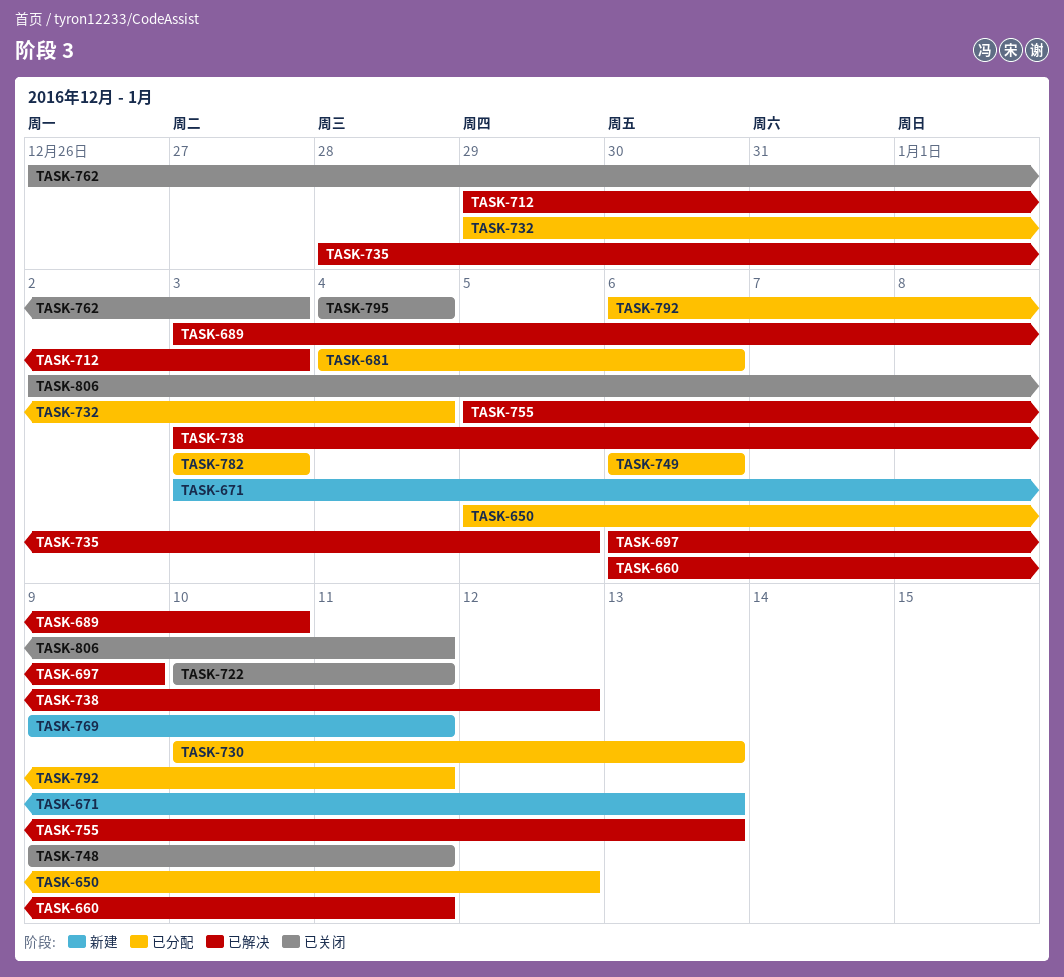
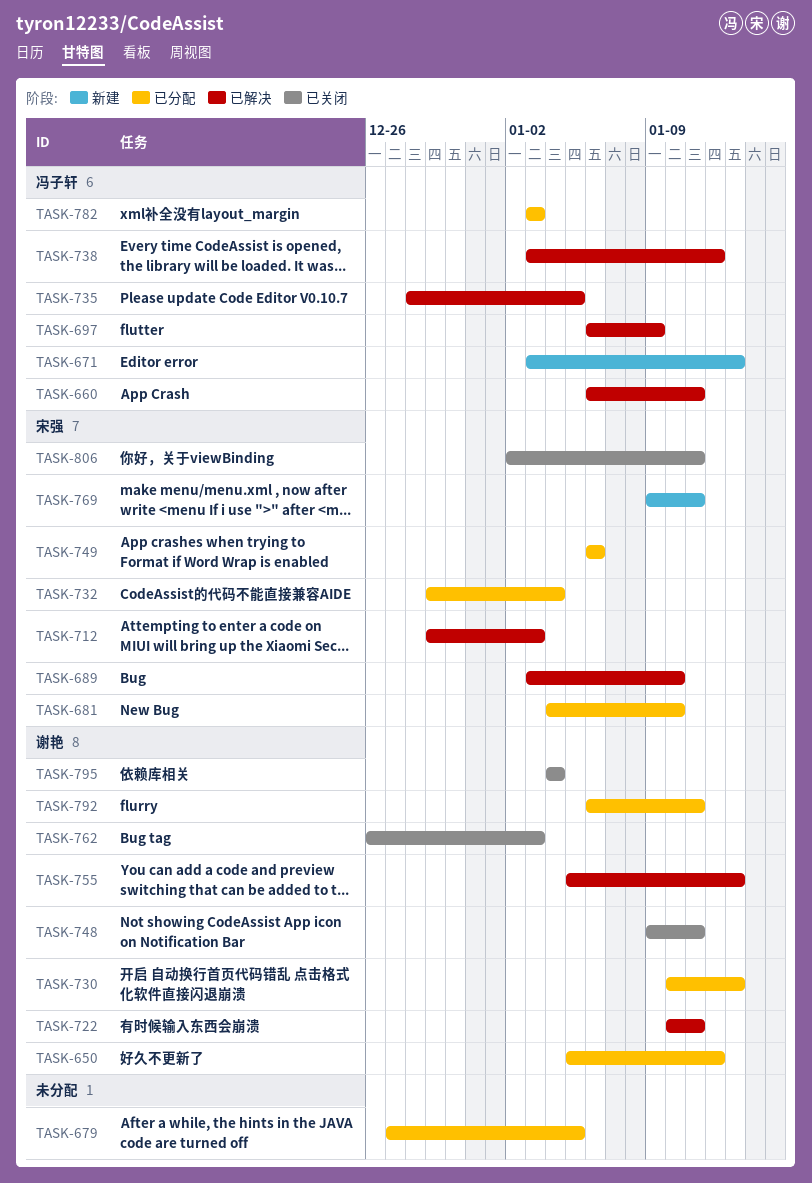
TASK-679: none -> present
TASK-681, due: Jan 6 -> Jan 10
TASK-722, status: 已关闭 -> 已解决

